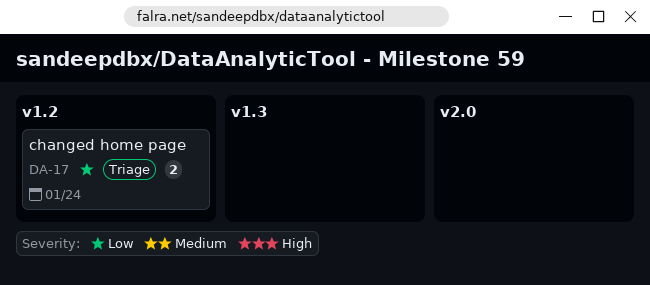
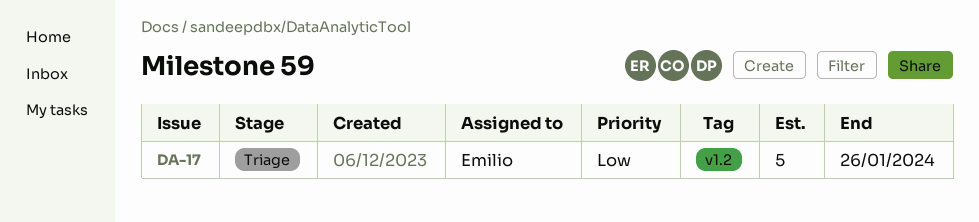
DA-17, estimate: 2 -> 5
DA-17, due: Jan 24 -> Jan 26

